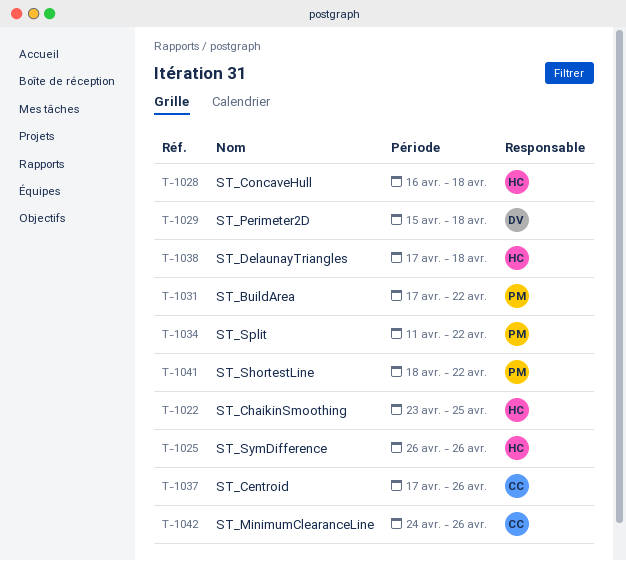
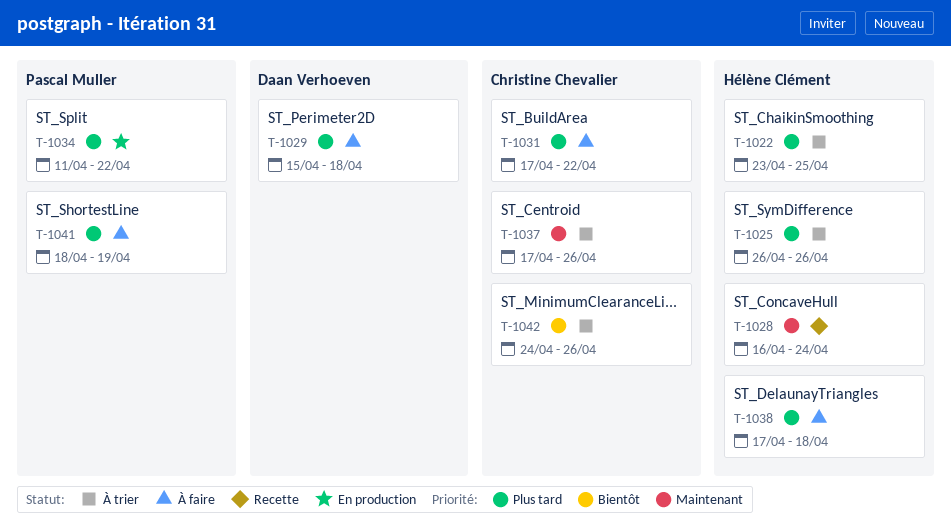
T-1028, due: Apr 18 -> Apr 24
T-1031, owner: Pascal Muller -> Christine Chevalier
T-1041, due: Apr 22 -> Apr 19

